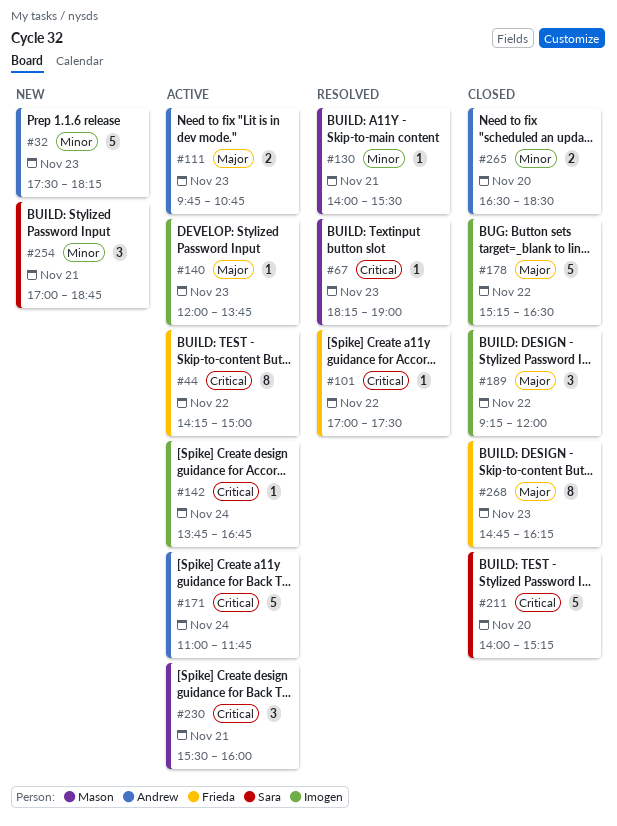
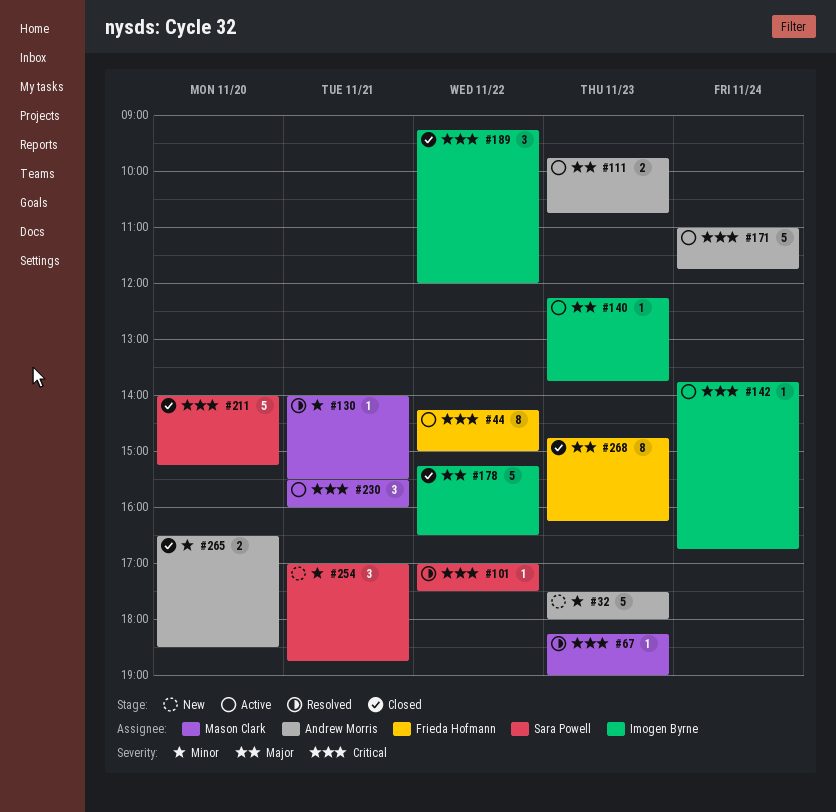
#32, ends: 18:15 -> 18:00
#101, owner: Frieda Hofmann -> Sara Powell
#140, begins: 12:00 -> 12:15
#189, priority: Major -> Critical

